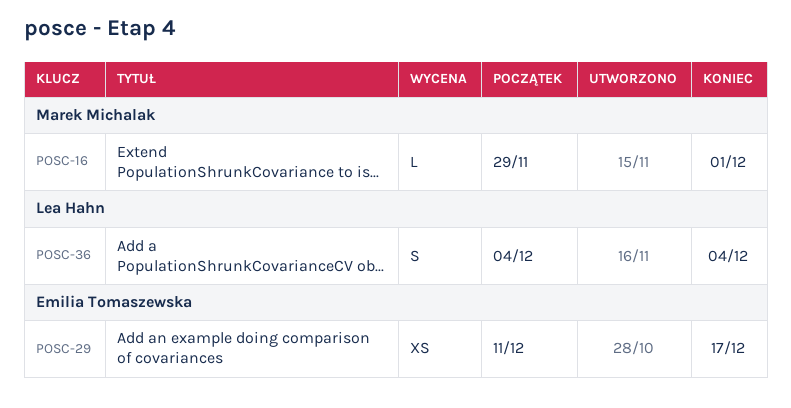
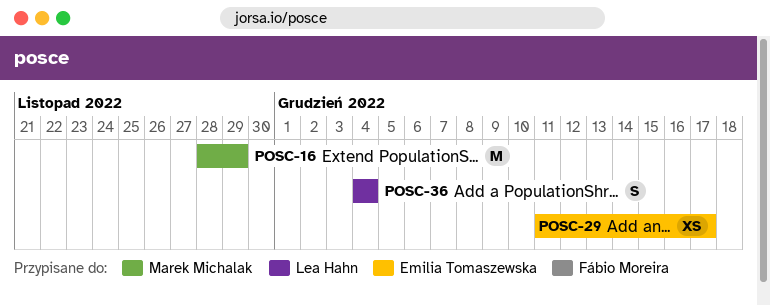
POSC-16, estimate: L -> M
POSC-16, start: Nov 29 -> Nov 28
POSC-16, due: Dec 1 -> Nov 29

